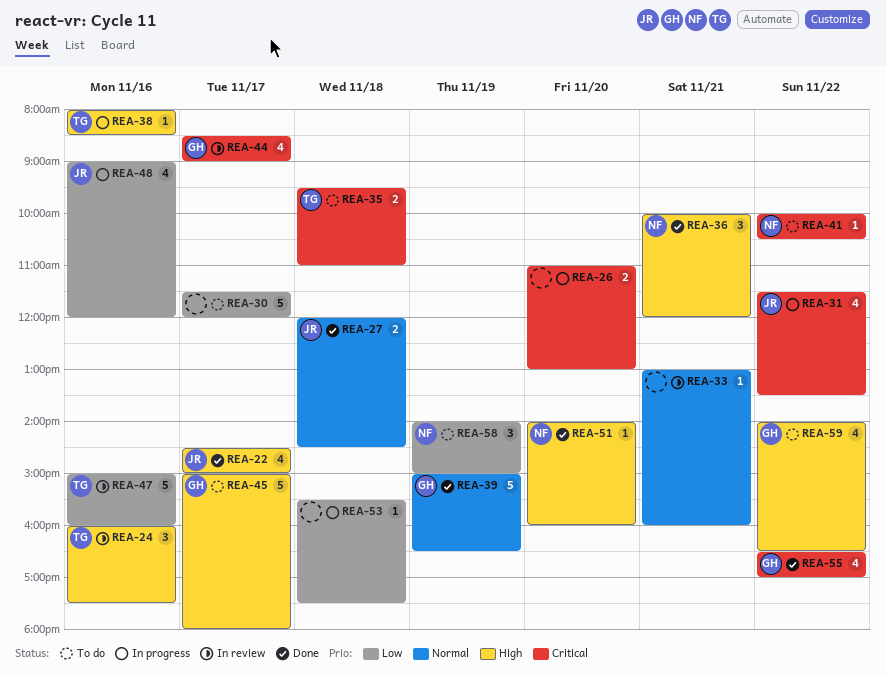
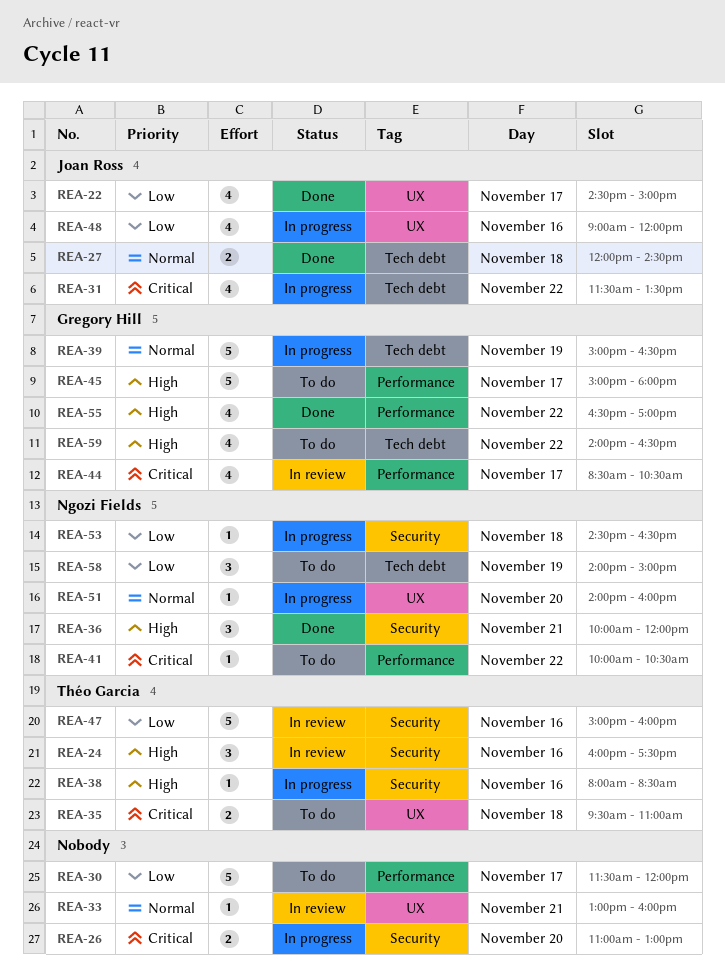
REA-22, priority: High -> Low
REA-39, status: Done -> In progress
REA-44, ends: 09:00 -> 10:30
REA-51, status: Done -> In progress
REA-51, priority: High -> Normal
REA-53, owner: none -> Ngozi Fields
REA-53, begins: 15:30 -> 14:30
REA-53, ends: 17:30 -> 16:30
REA-55, priority: Critical -> High

